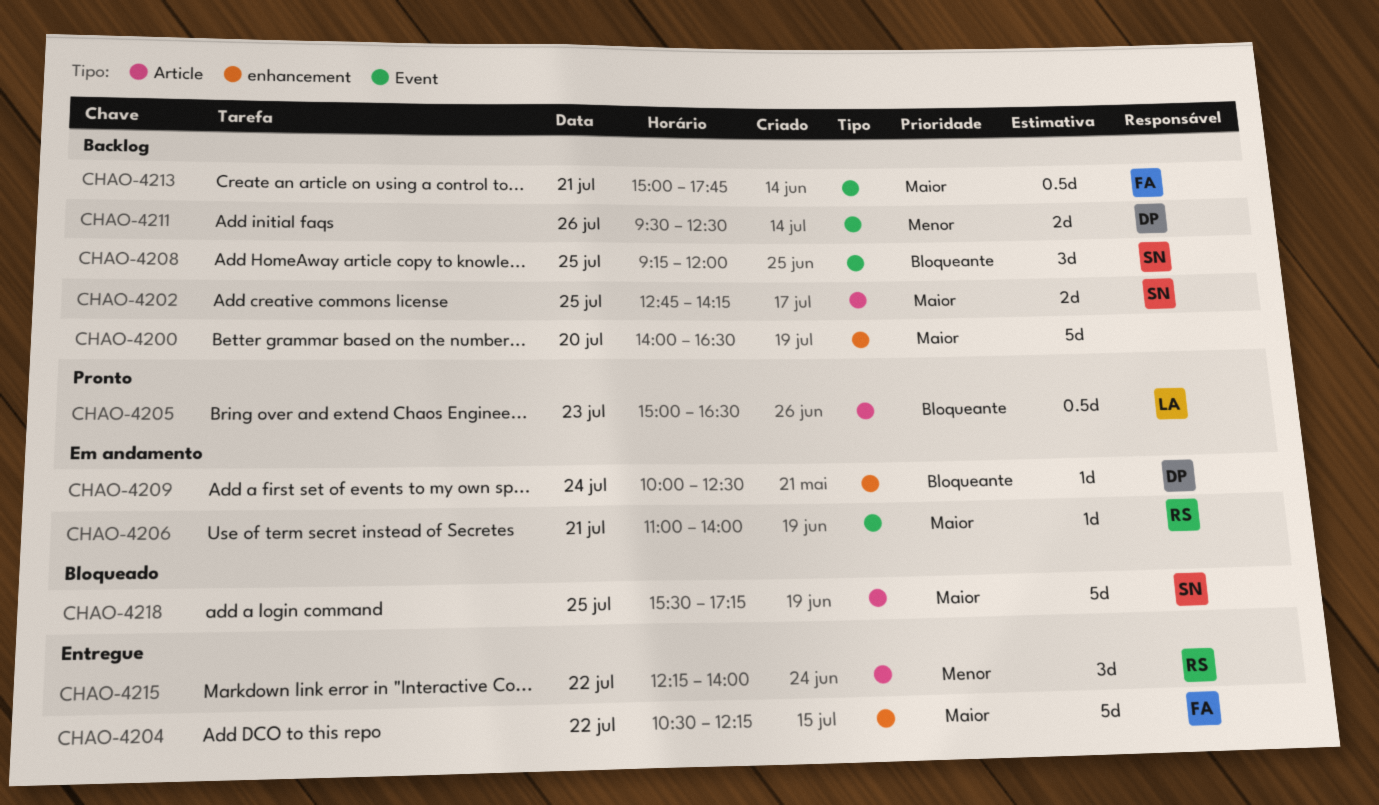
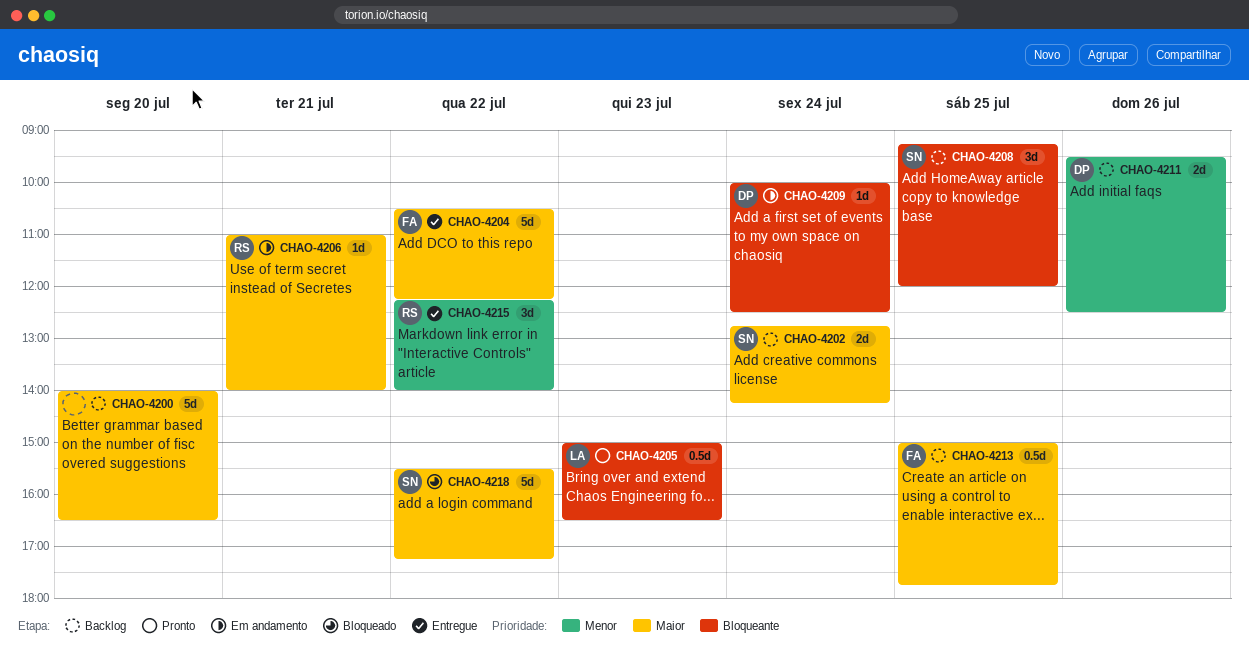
CHAO-4202, day: Jul 25 -> Jul 24
CHAO-4213, day: Jul 21 -> Jul 25
CHAO-4218, day: Jul 25 -> Jul 22

